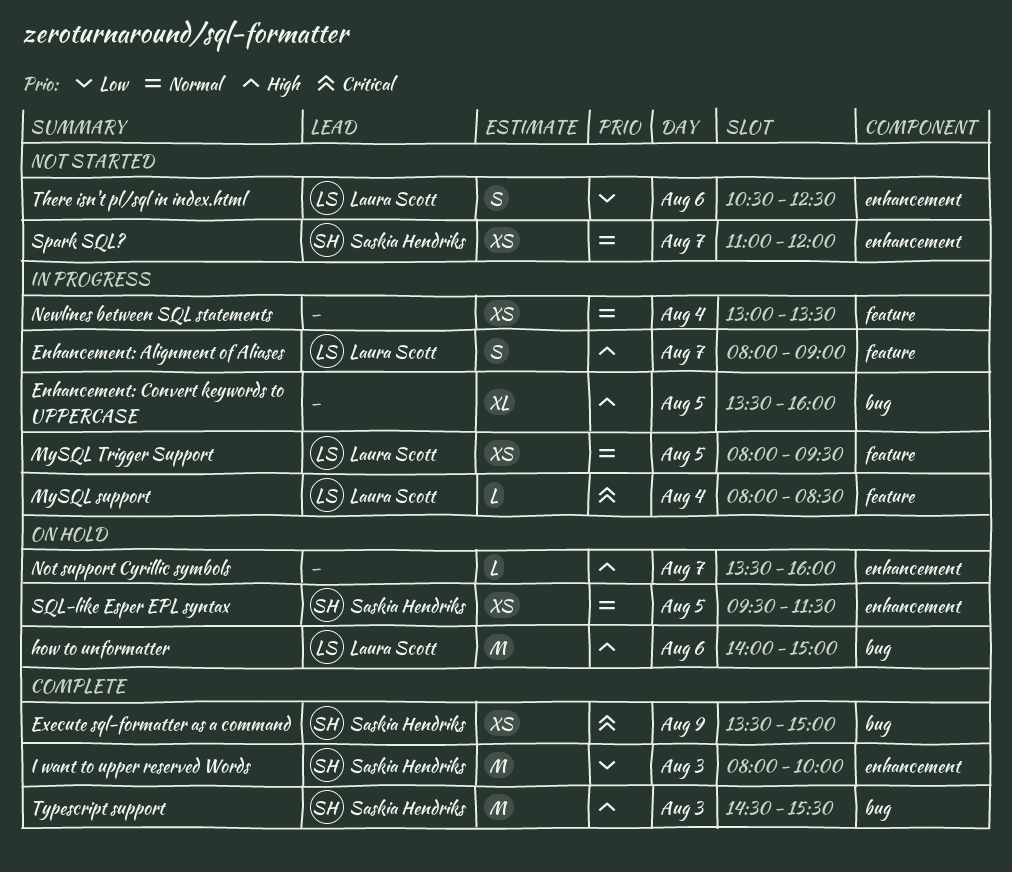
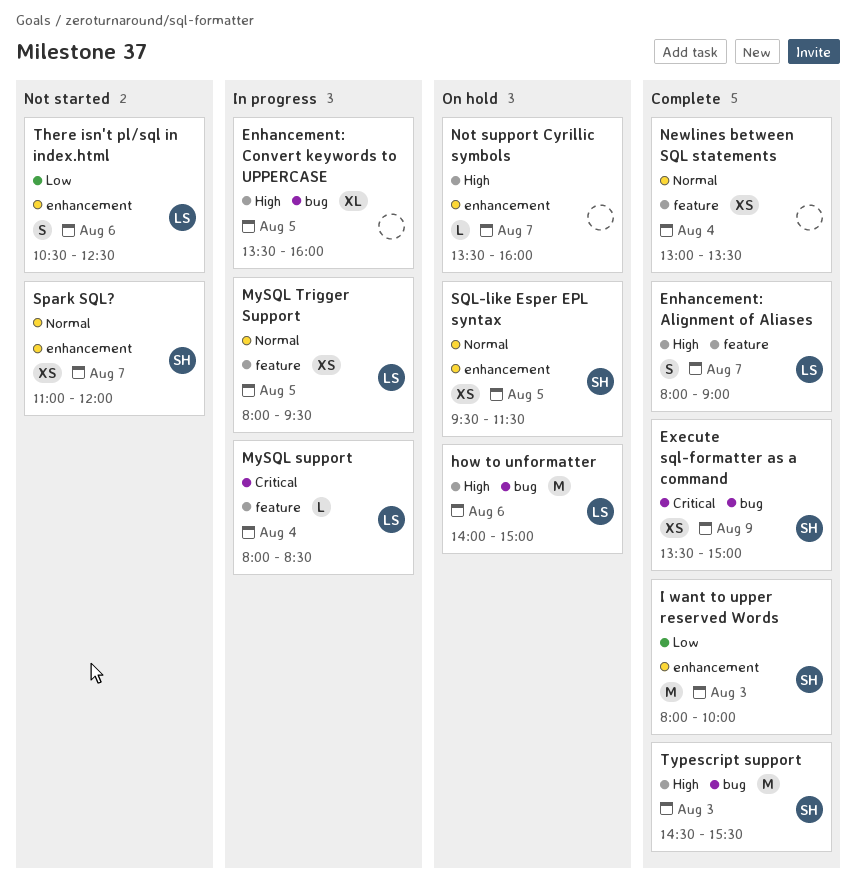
Enhancement: Alignment of Aliases, status: In progress -> Complete
Newlines between SQL statements, status: In progress -> Complete

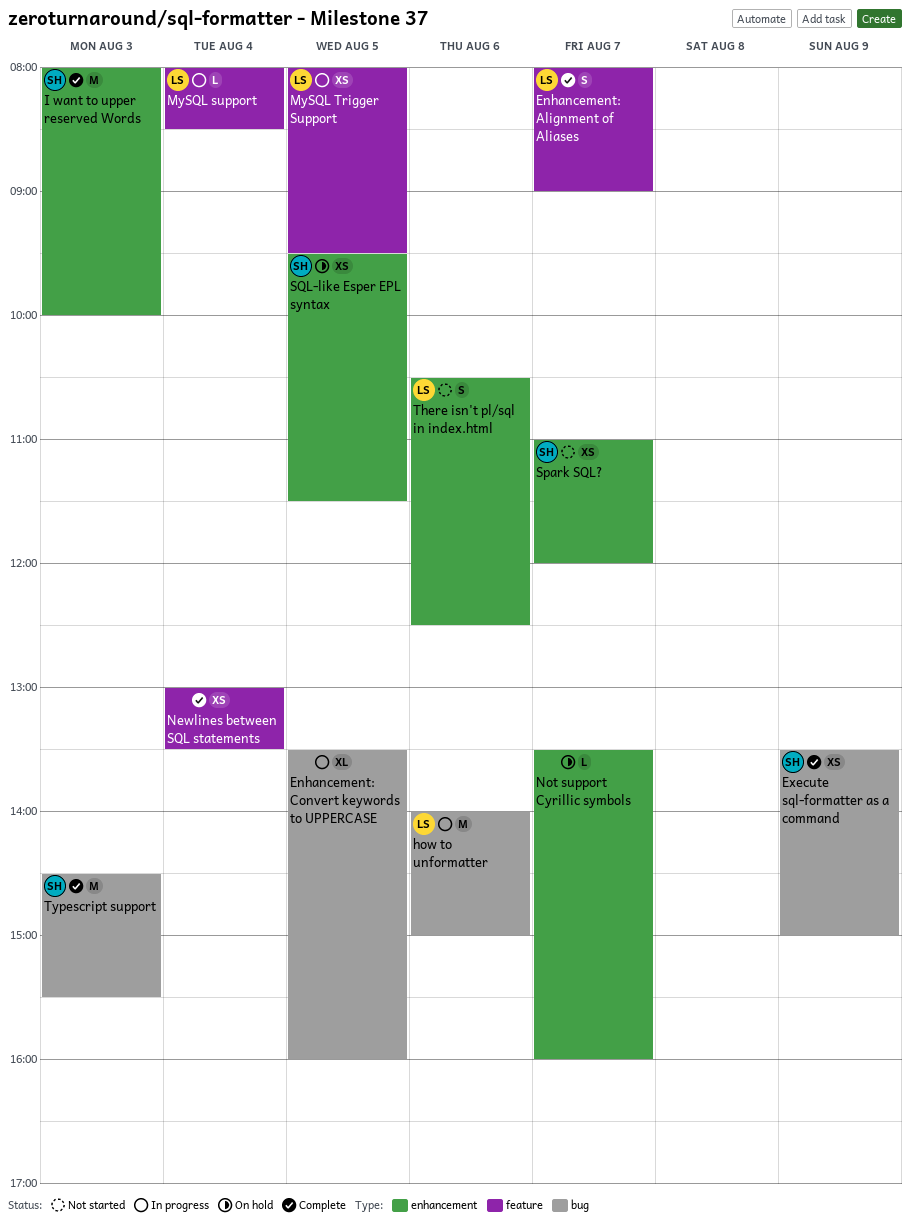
how to unformatter, status: On hold -> In progress

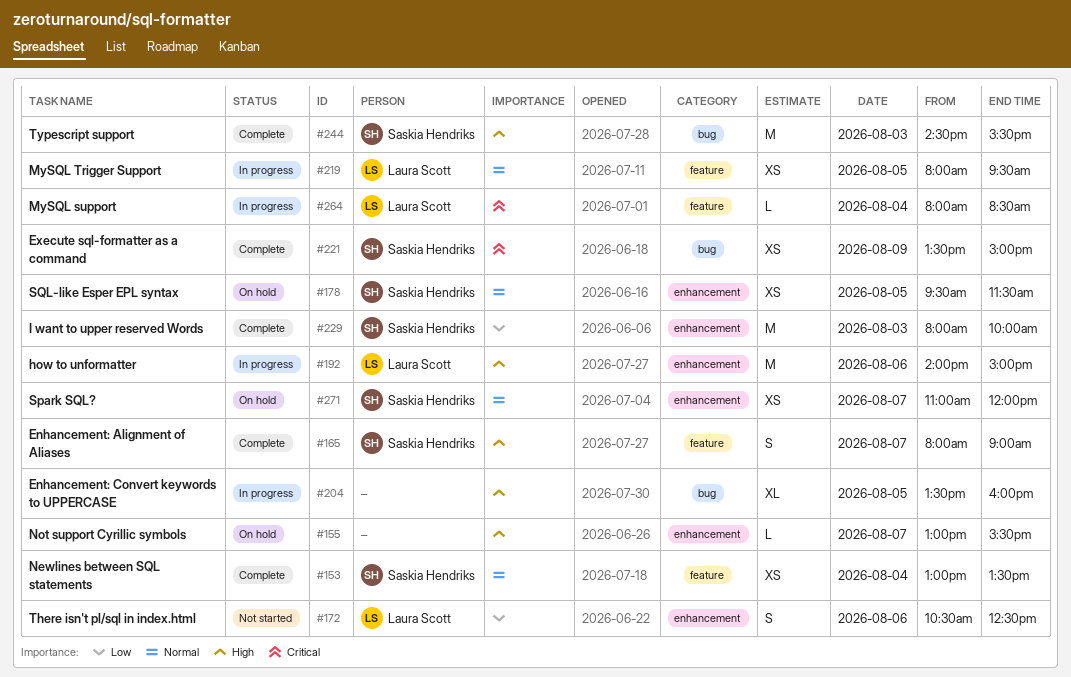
Enhancement: Alignment of Aliases, owner: Laura Scott -> Saskia Hendriks
how to unformatter, label: bug -> enhancement
Newlines between SQL statements, owner: none -> Saskia Hendriks
Not support Cyrillic symbols, begins: 13:30 -> 13:00
Not support Cyrillic symbols, ends: 16:00 -> 15:30
Spark SQL?, status: Not started -> On hold

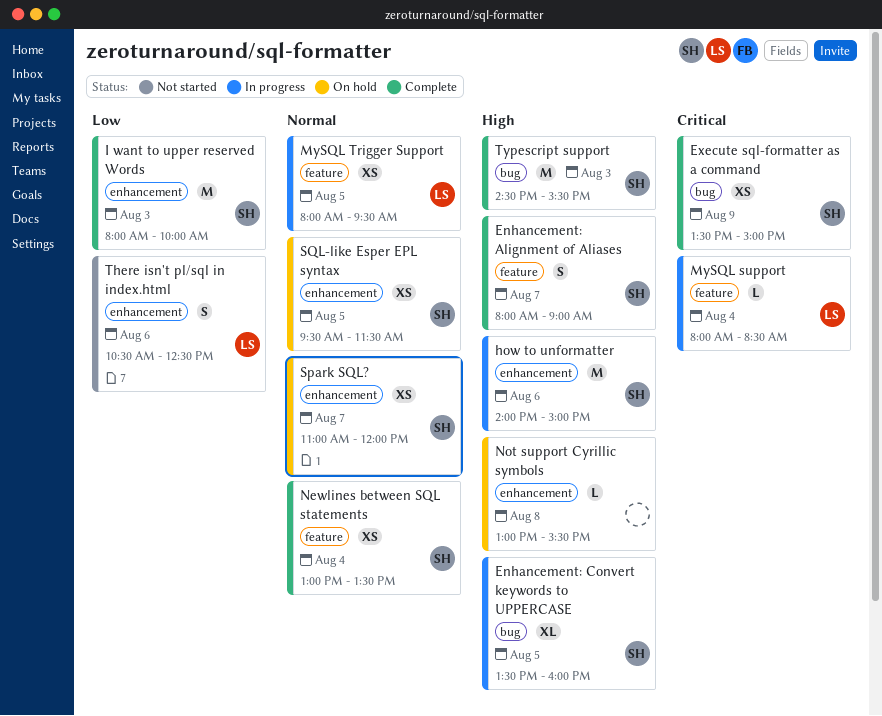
Enhancement: Convert keywords to UPPERCASE, owner: none -> Saskia Hendriks
how to unformatter, owner: Laura Scott -> Saskia Hendriks
Not support Cyrillic symbols, day: Aug 7 -> Aug 8

